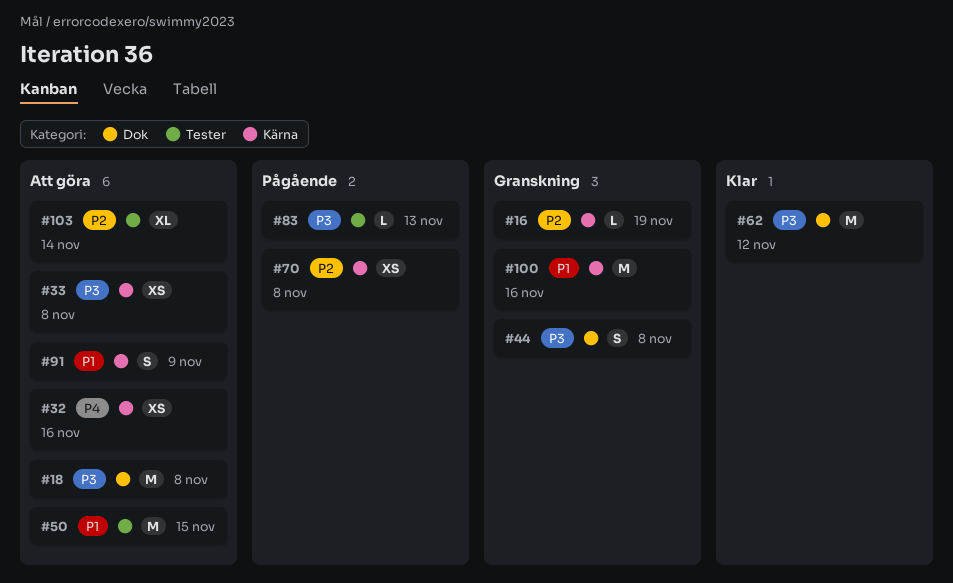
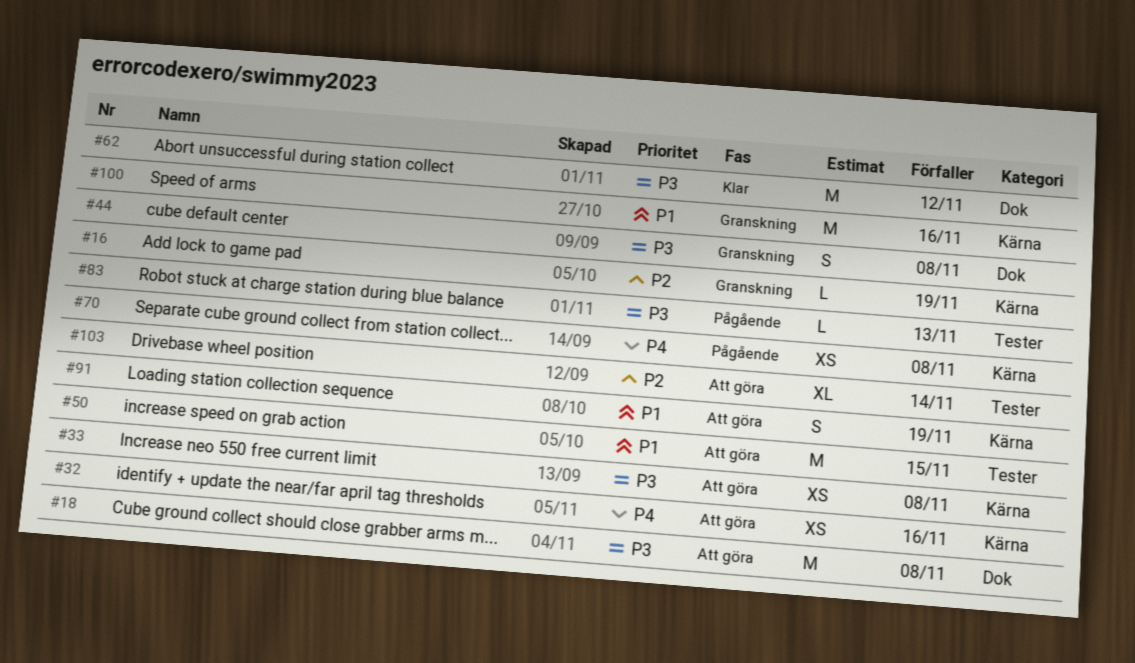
#70, priority: P2 -> P4
#91, due: Nov 9 -> Nov 19

